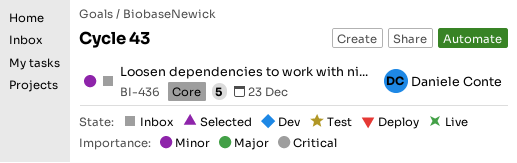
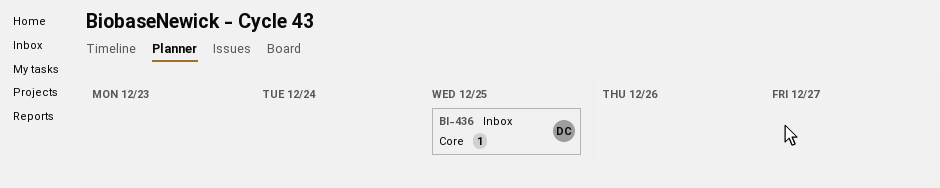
BI-436, estimate: 5 -> 1
BI-436, due: Dec 23 -> Dec 25

